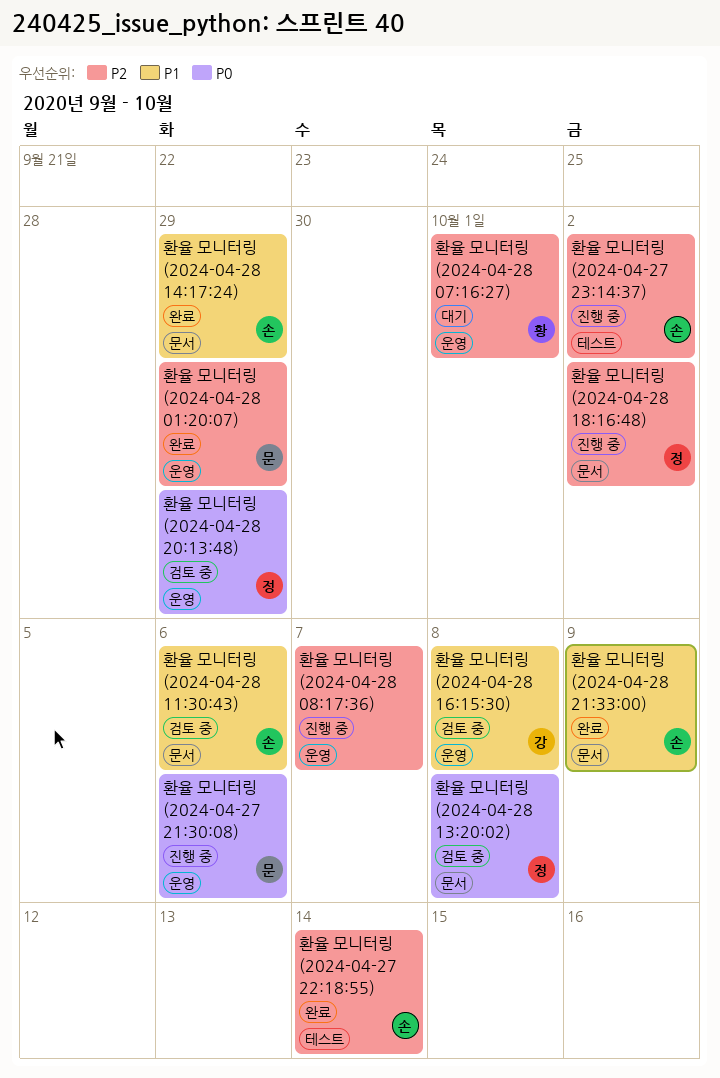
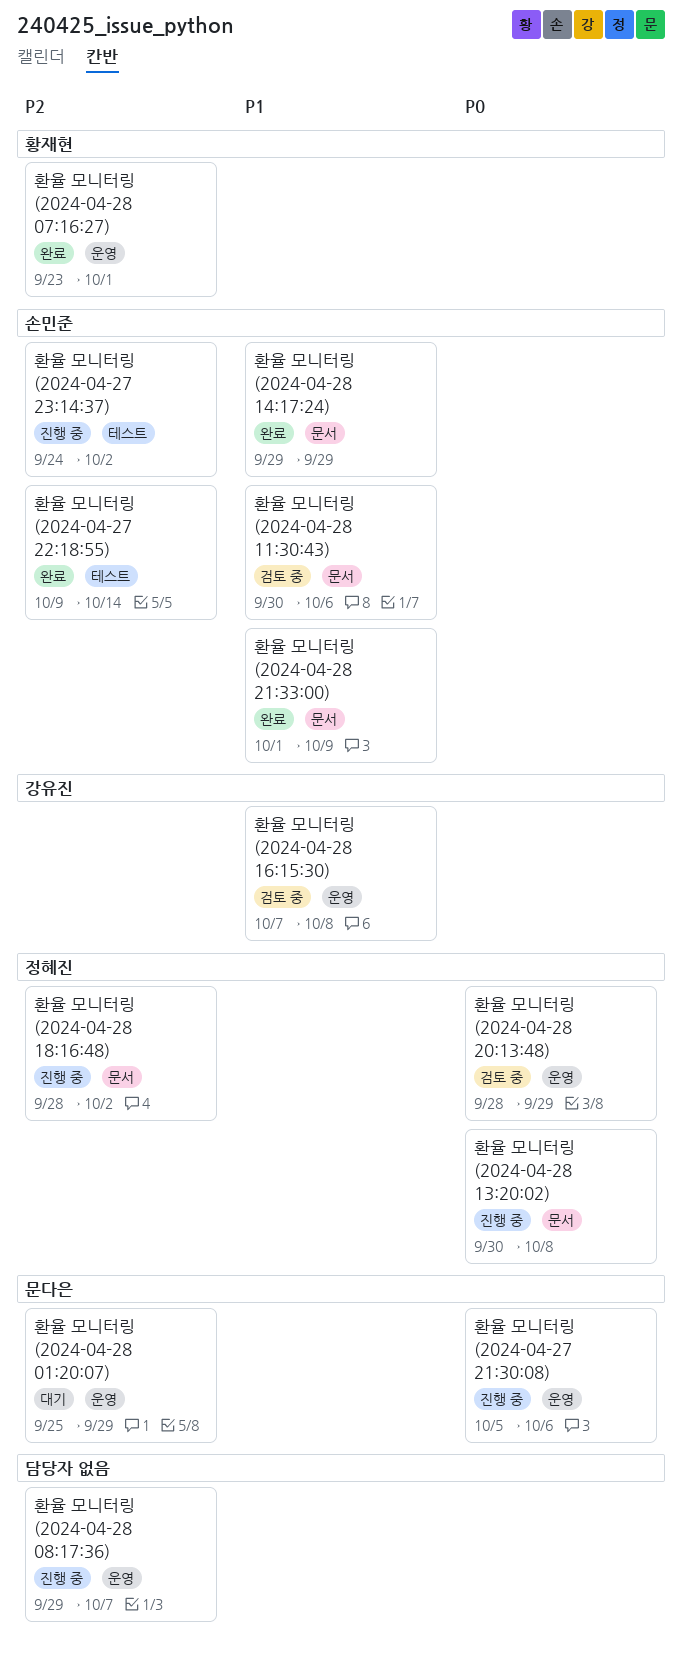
환율 모니터링 (2024-04-28 01:20:07), status: 완료 -> 대기
환율 모니터링 (2024-04-28 07:16:27), status: 대기 -> 완료
환율 모니터링 (2024-04-28 13:20:02), status: 검토 중 -> 진행 중

